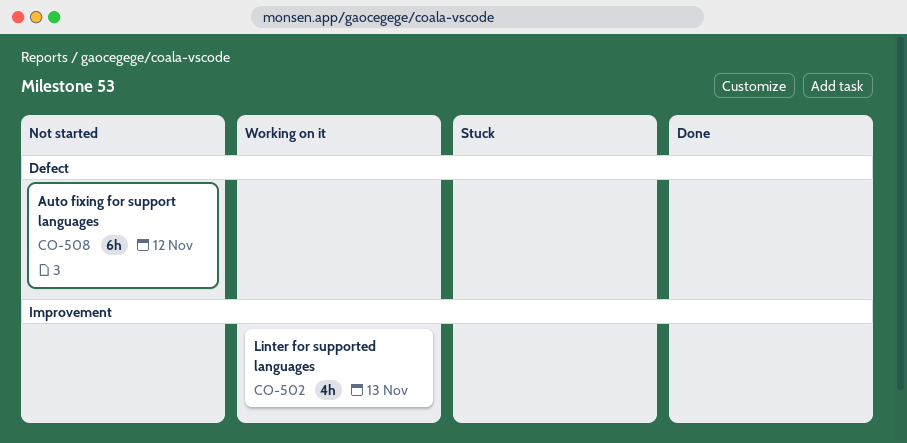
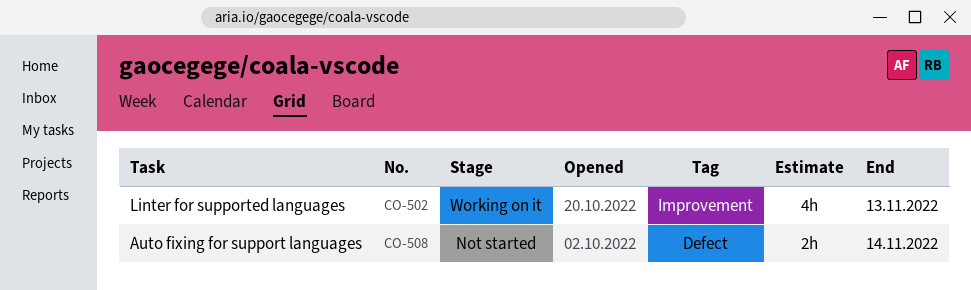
CO-508, estimate: 6h -> 2h
CO-508, due: Nov 12 -> Nov 14

